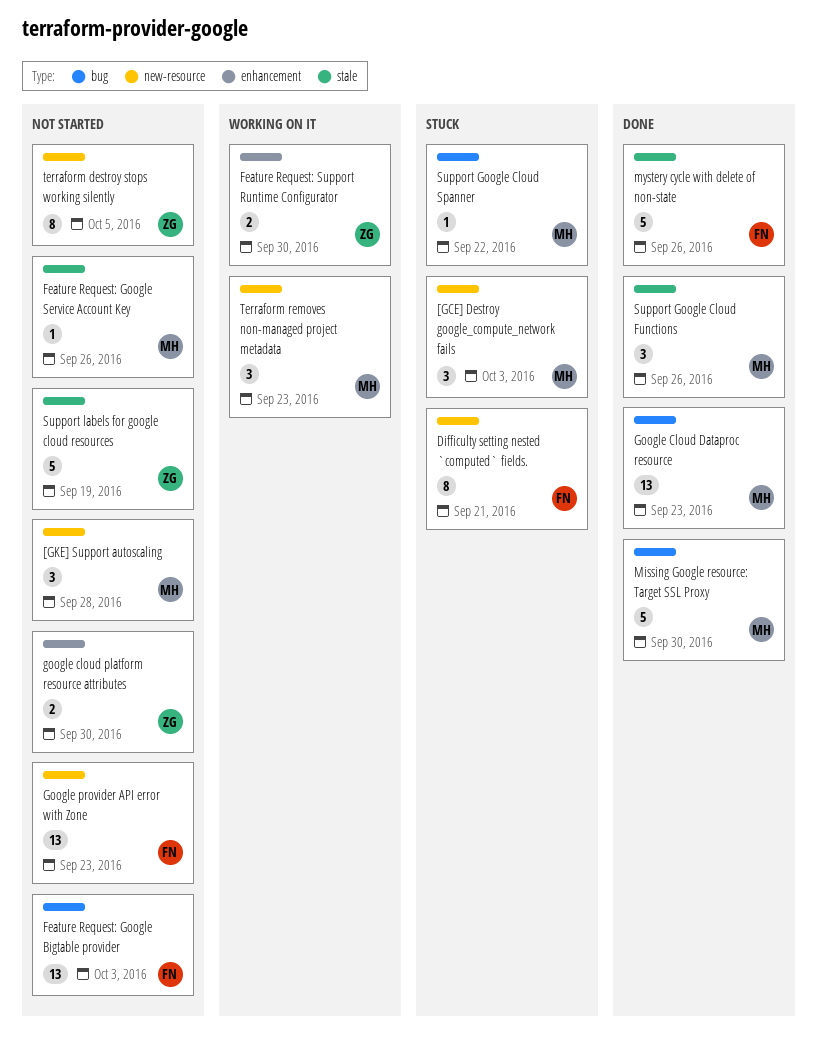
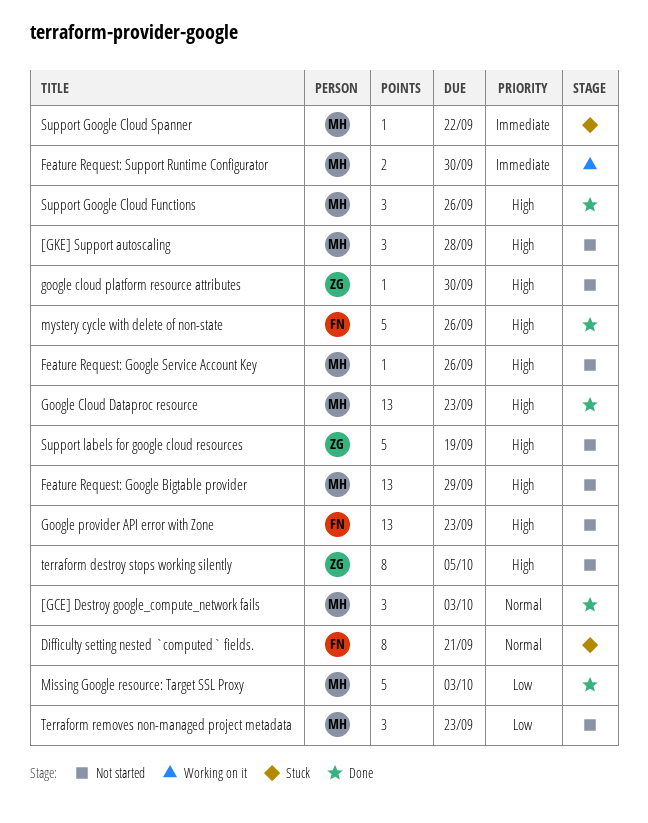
[GCE] Destroy google_compute_network fails, status: Stuck -> Done
Feature Request: Google Bigtable provider, owner: FN -> MH
Feature Request: Google Bigtable provider, due: Oct 3 -> Sep 29
Feature Request: Support Runtime Configurator, owner: ZG -> MH
google cloud platform resource attributes, estimate: 2 -> 1
Missing Google resource: Target SSL Proxy, due: Sep 30 -> Oct 3
Terraform removes non-managed project metadata, status: Working on it -> Not started

